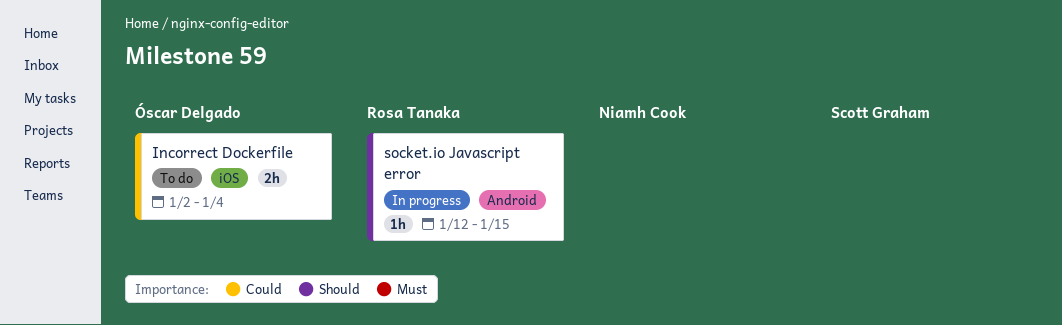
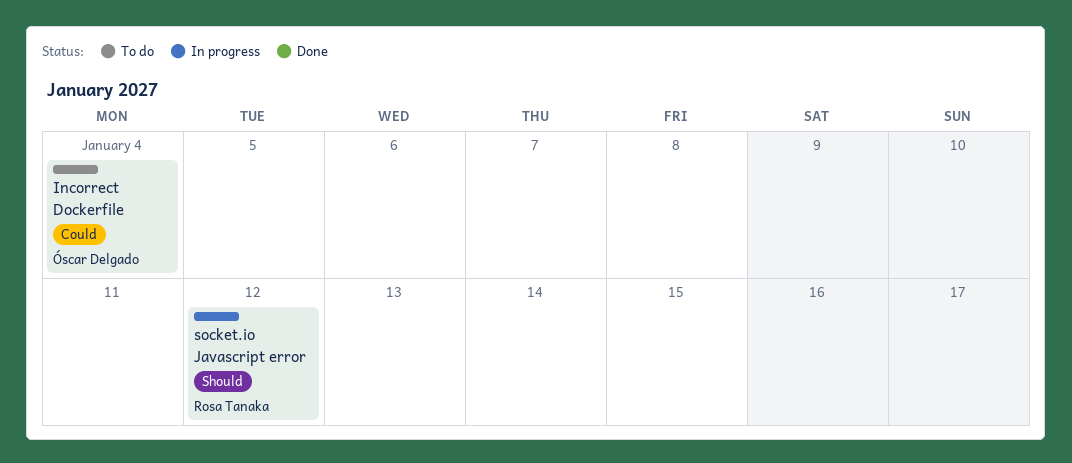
socket.io Javascript error, due: Jan 15 -> Jan 12

